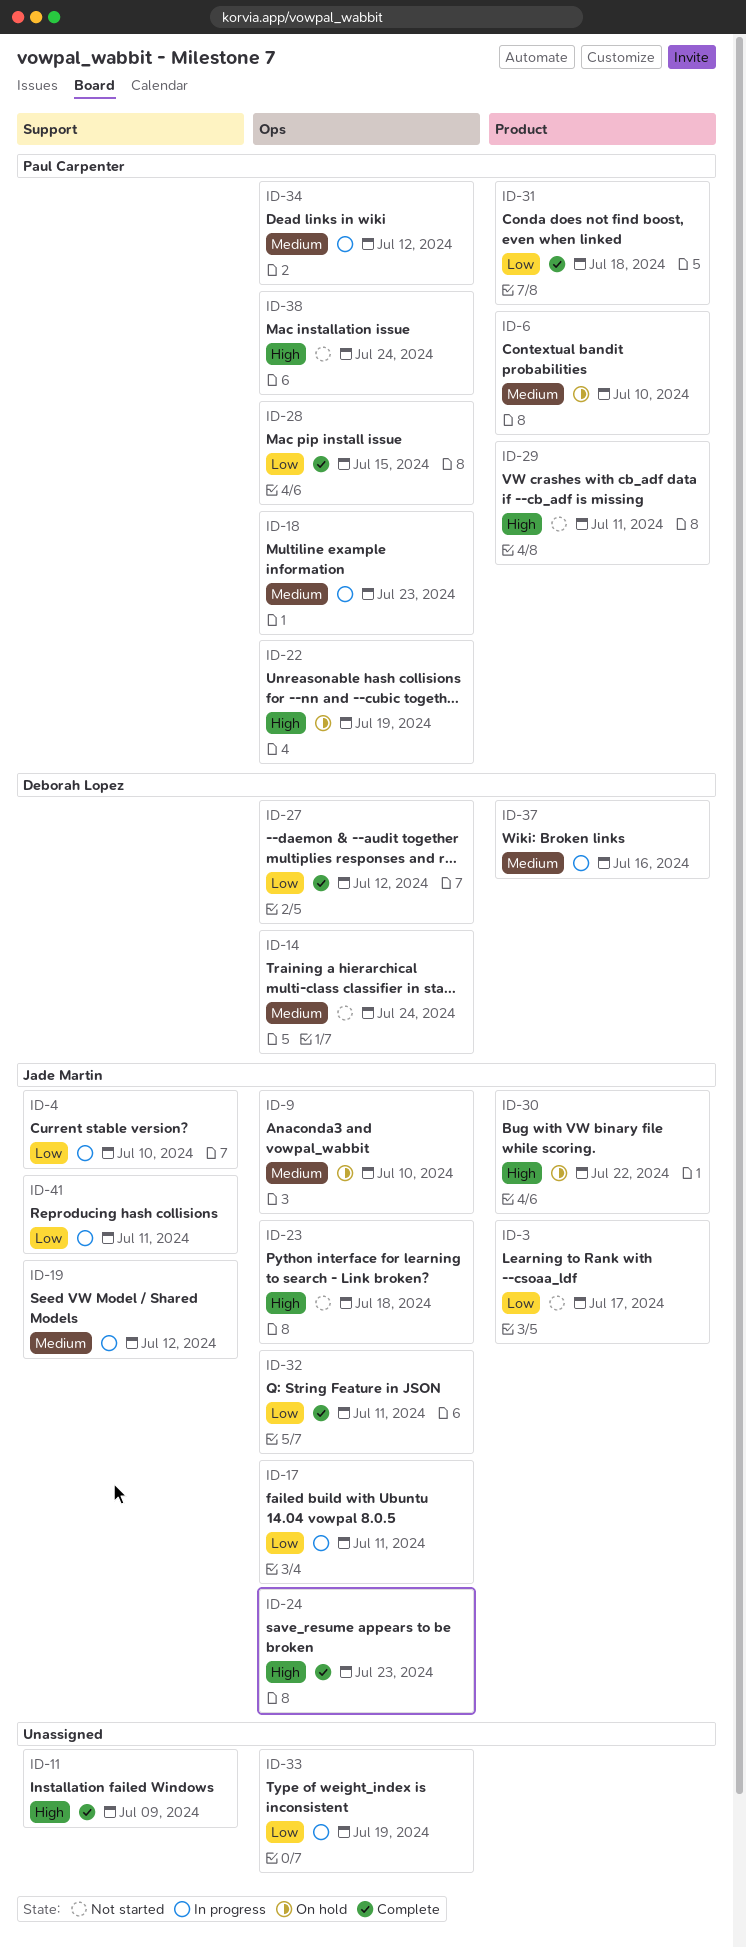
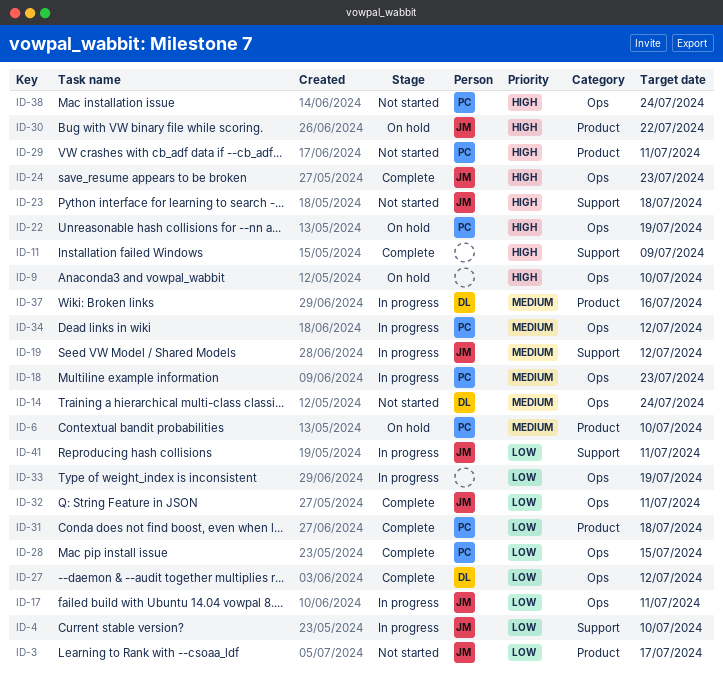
ID-9, owner: Jade Martin -> none
ID-9, priority: Medium -> High
ID-23, label: Ops -> Support

